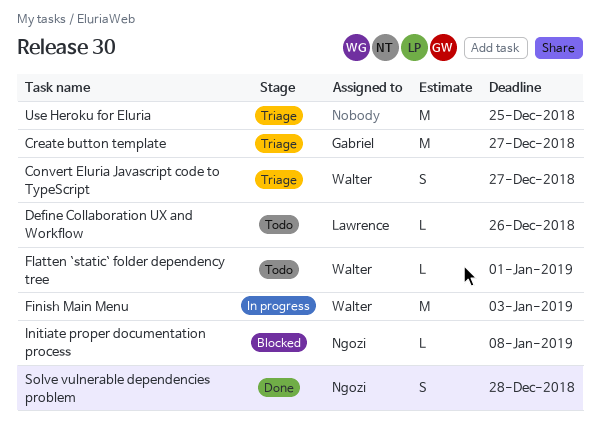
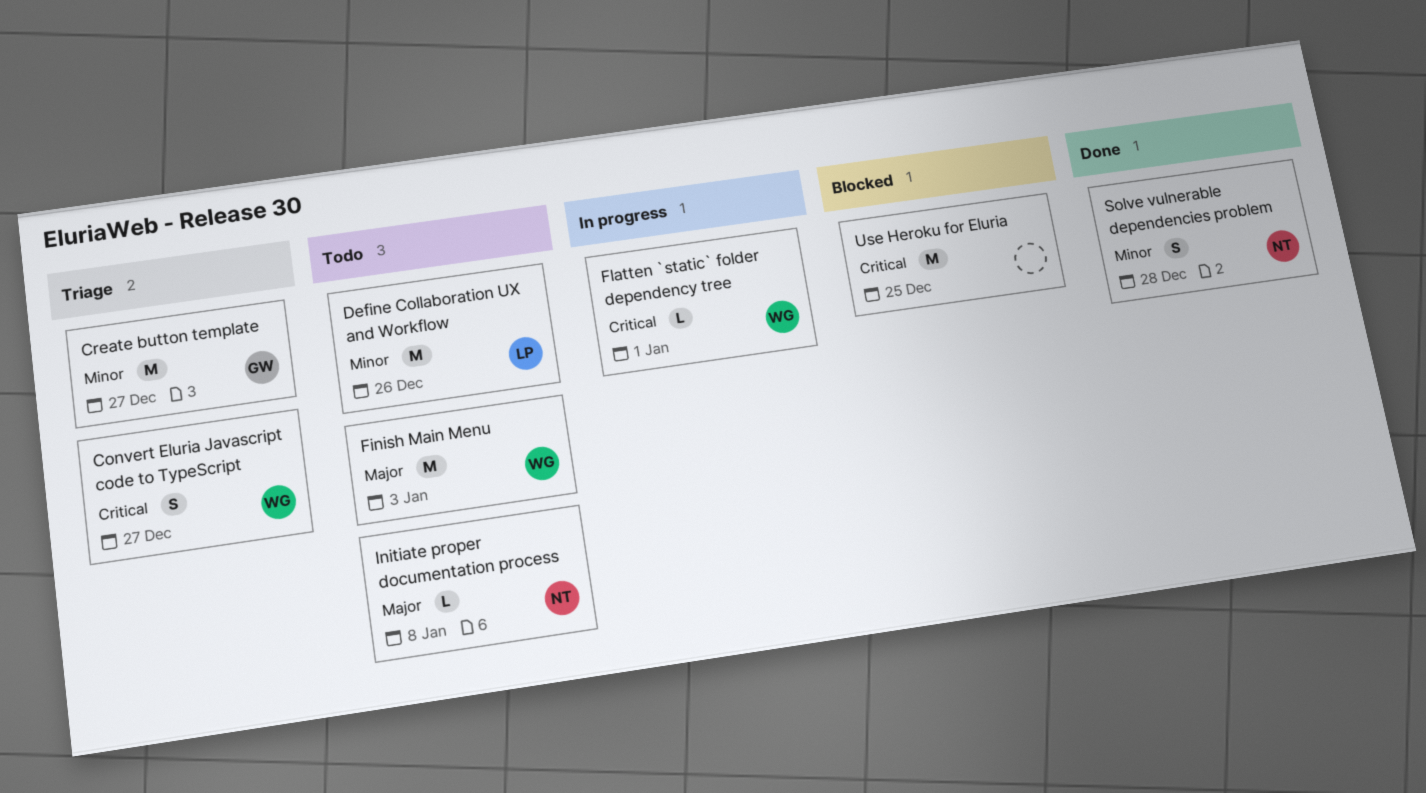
Define Collaboration UX and Workflow, estimate: L -> M
Finish Main Menu, status: In progress -> Todo
Flatten `static` folder dependency tree, status: Todo -> In progress
Initiate proper documentation process, status: Blocked -> Todo
Use Heroku for Eluria, status: Triage -> Blocked

